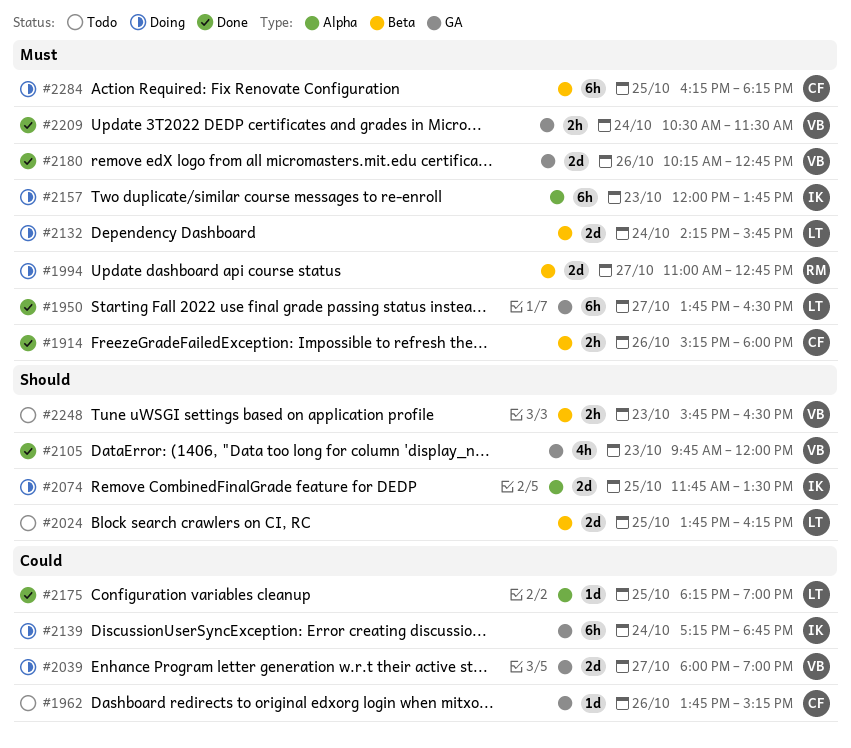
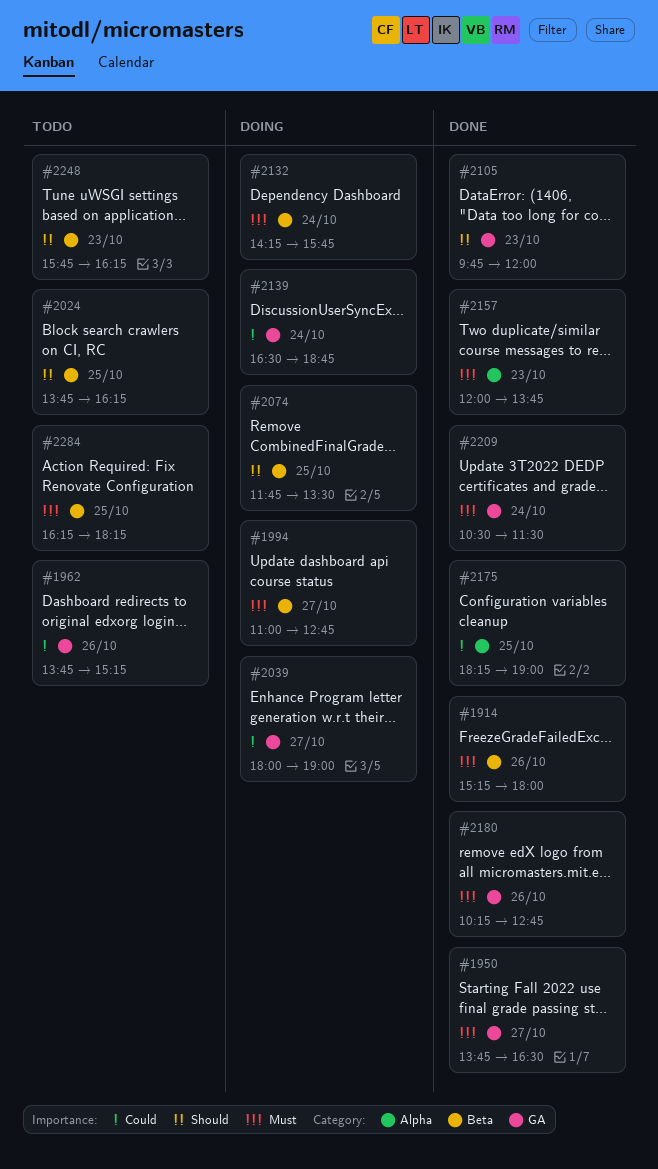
#2074, label: Alpha -> Beta
#2139, begins: 17:15 -> 16:30
#2157, status: Doing -> Done
#2248, ends: 16:30 -> 16:15
#2284, status: Doing -> Todo

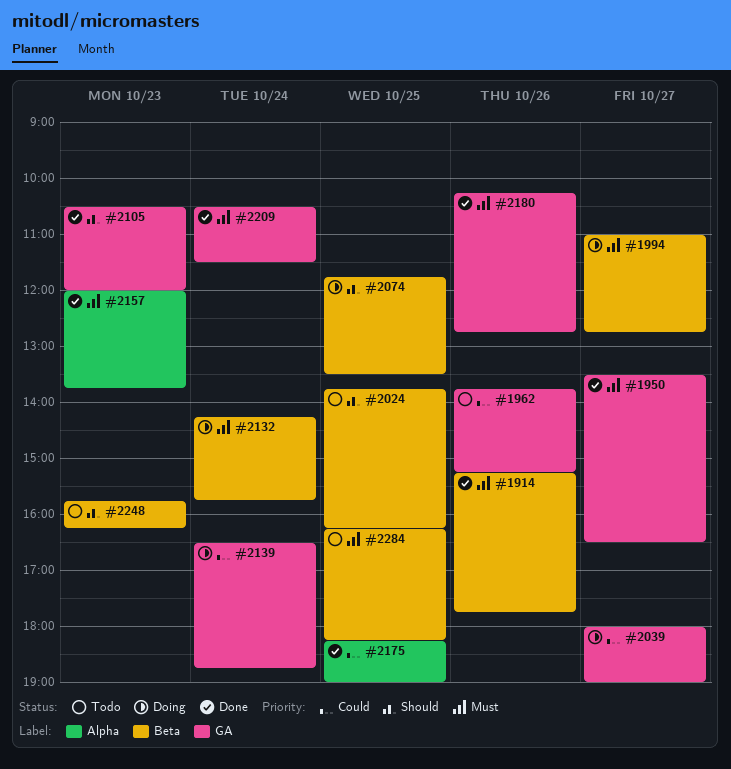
#1914, ends: 18:00 -> 17:45
#1950, begins: 13:45 -> 13:30
#2105, begins: 09:45 -> 10:30

